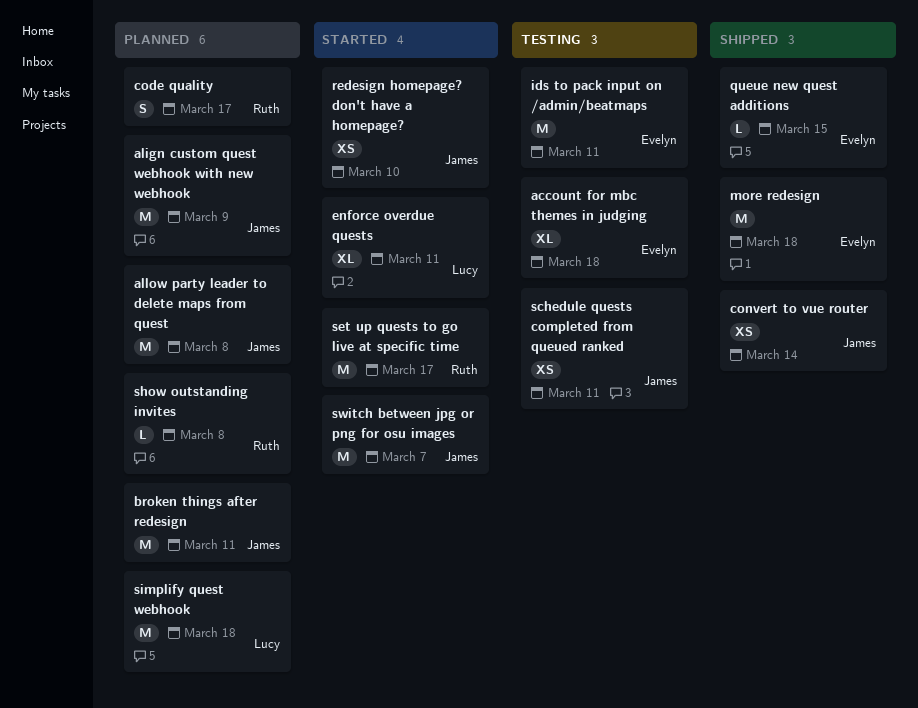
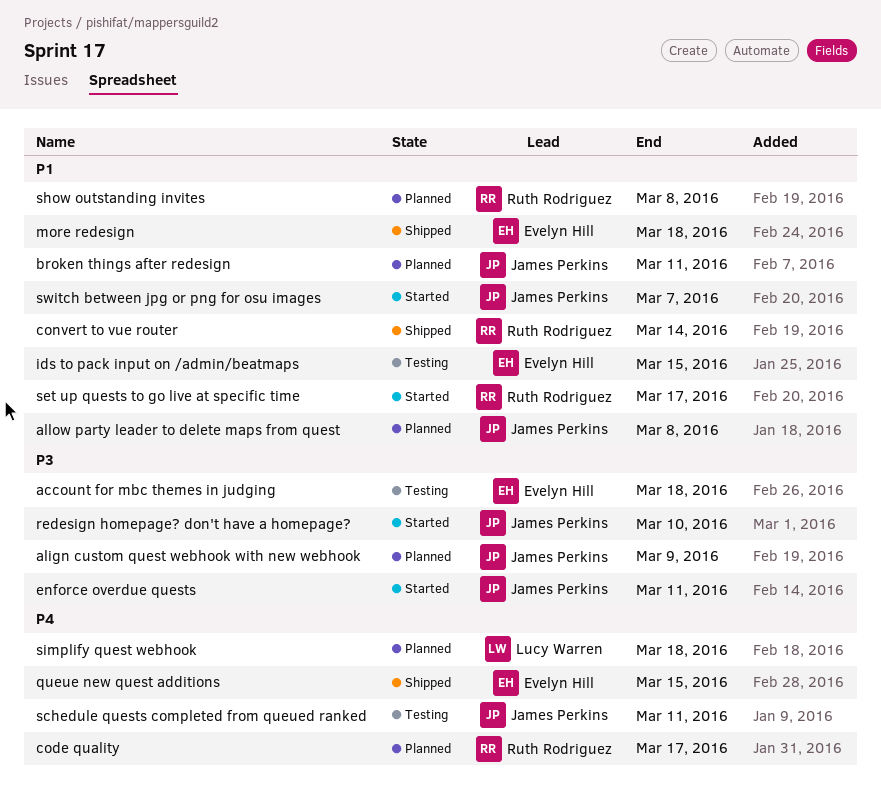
convert to vue router, owner: James Perkins -> Ruth Rodriguez
enforce overdue quests, owner: Lucy Warren -> James Perkins
ids to pack input on /admin/beatmaps, due: Mar 11 -> Mar 15

